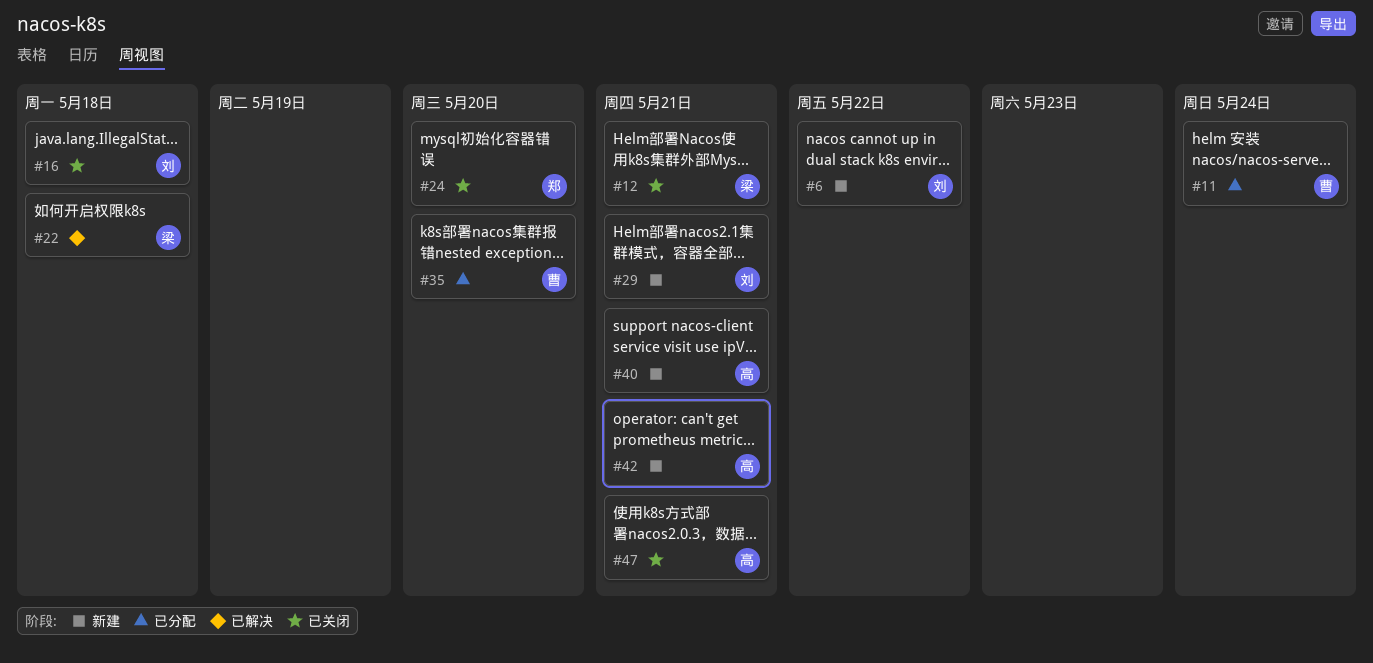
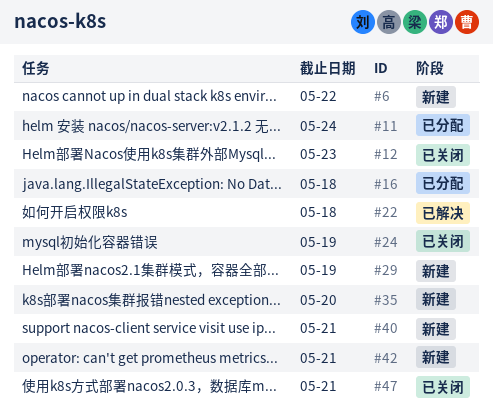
#12, due: May 21 -> May 23
#16, status: 已关闭 -> 已分配
#24, due: May 20 -> May 19
#29, due: May 21 -> May 19
#35, status: 已分配 -> 新建

